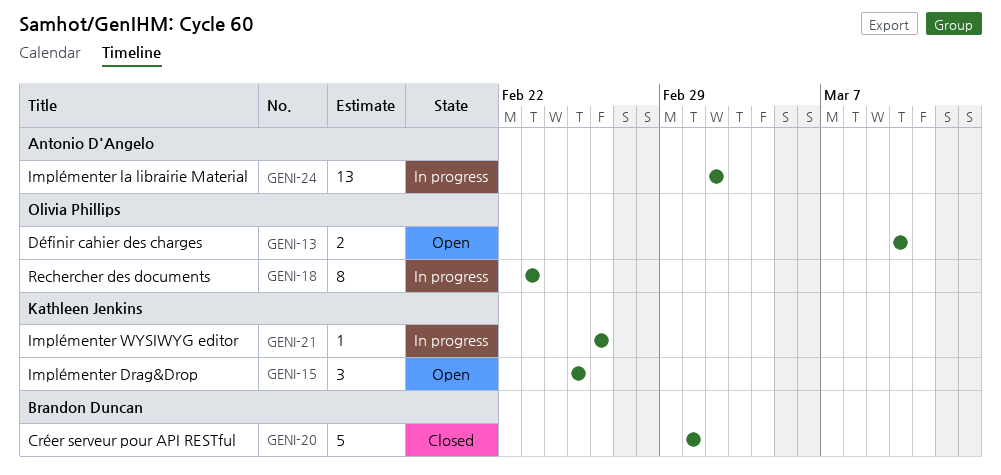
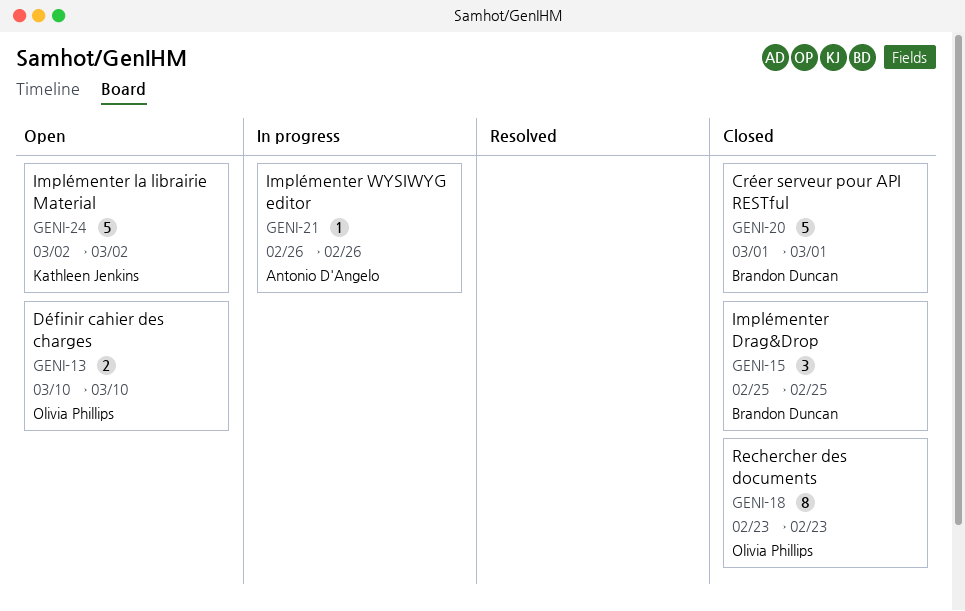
GENI-15, status: Open -> Closed
GENI-15, owner: Kathleen Jenkins -> Brandon Duncan
GENI-18, status: In progress -> Closed
GENI-21, owner: Kathleen Jenkins -> Antonio D'Angelo
GENI-24, status: In progress -> Open
GENI-24, owner: Antonio D'Angelo -> Kathleen Jenkins
GENI-24, estimate: 13 -> 5

